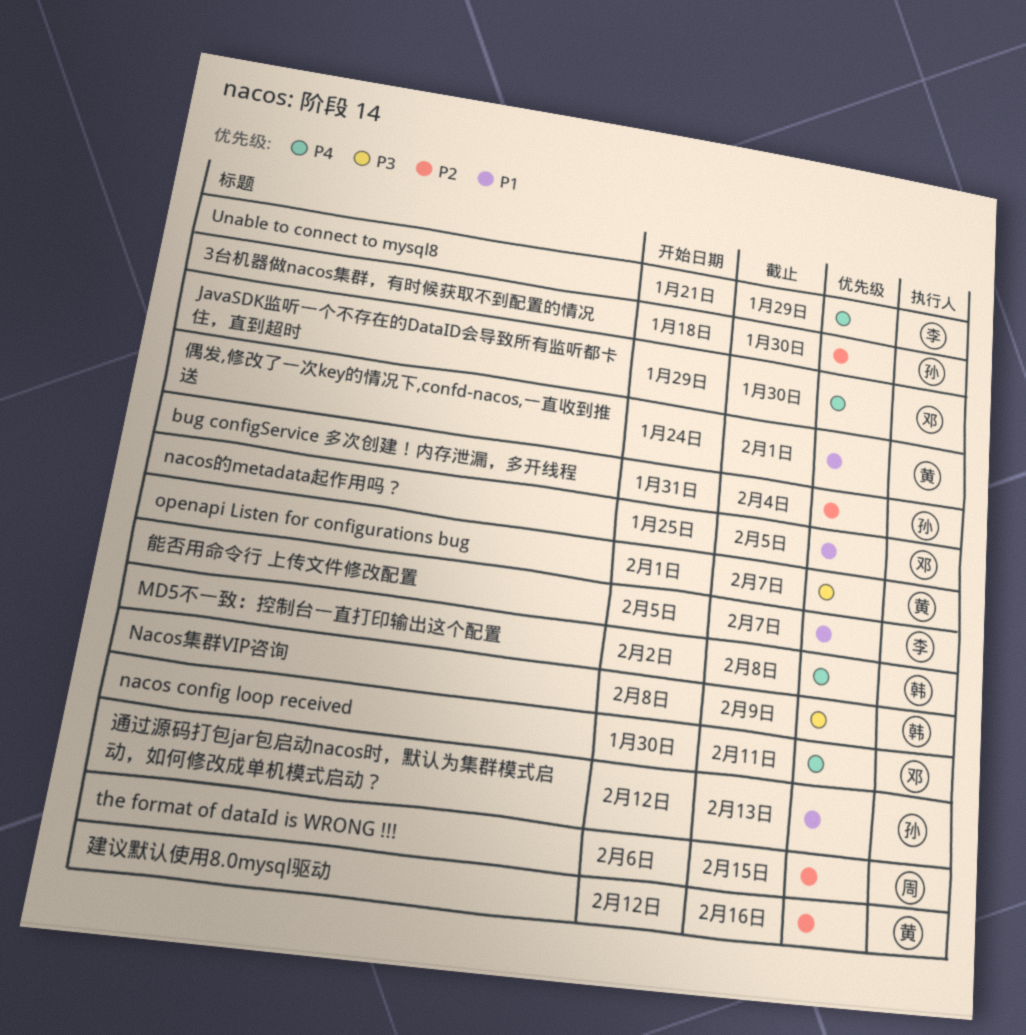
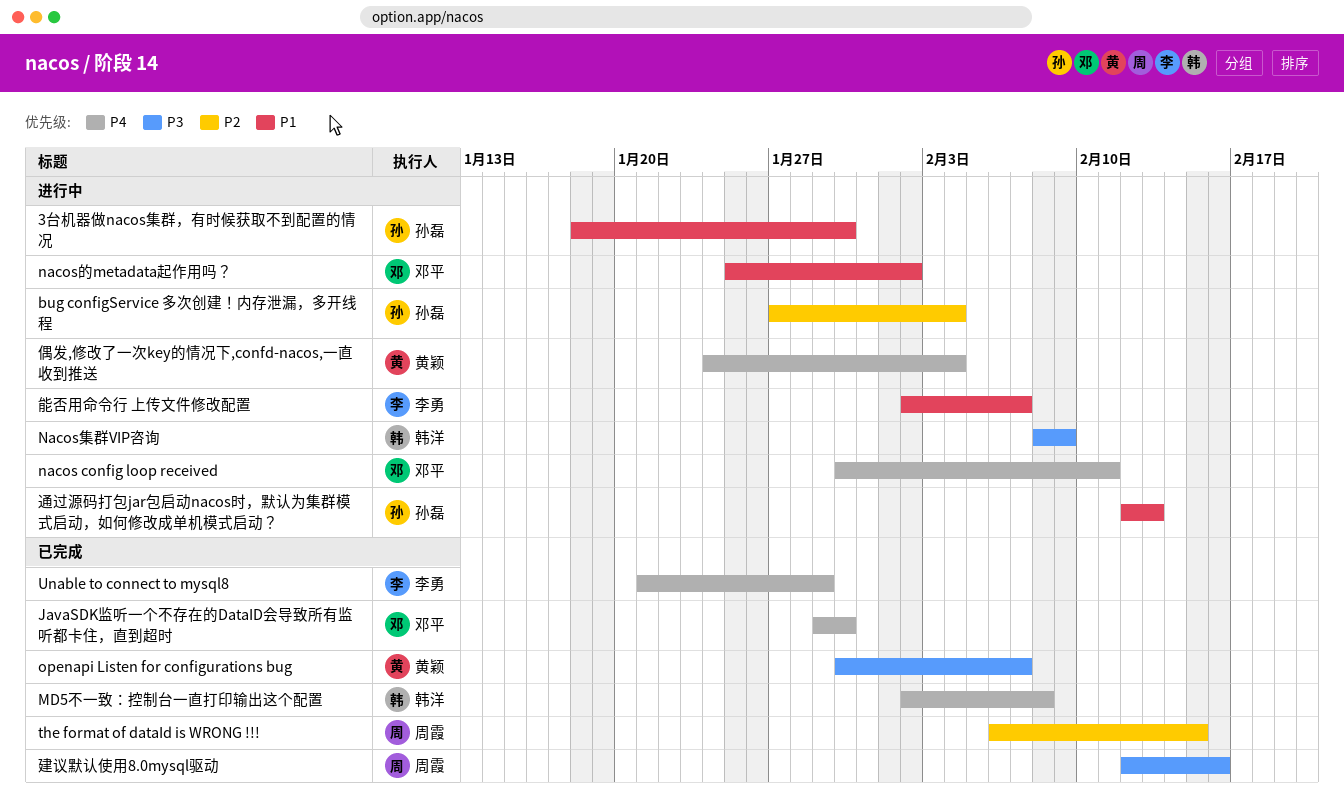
3台机器做nacos集群，有时候获取不到配置的情况, priority: P2 -> P1
bug configService 多次创建！内存泄漏，多开线程, start: Jan 31 -> Jan 27
nacos的metadata起作用吗？, due: Feb 5 -> Feb 2
openapi Listen for configurations bug, start: Feb 1 -> Jan 30
偶发,修改了一次key的情况下,confd-nacos,一直收到推送, priority: P1 -> P4
偶发,修改了一次key的情况下,confd-nacos,一直收到推送, due: Feb 1 -> Feb 4
建议默认使用8.0mysql驱动, owner: 黄颖 -> 周霞
建议默认使用8.0mysql驱动, priority: P2 -> P3
能否用命令行 上传文件修改配置, start: Feb 5 -> Feb 2

